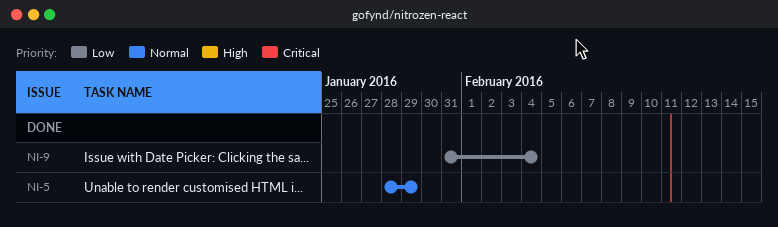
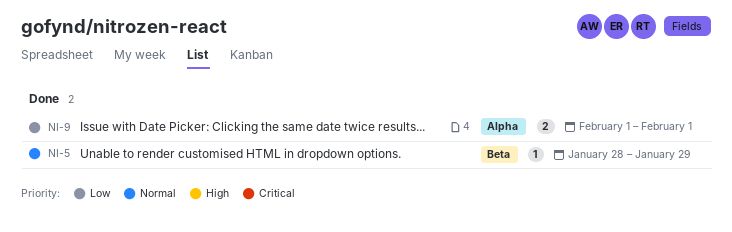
NI-9, start: Jan 31 -> Feb 1
NI-9, due: Feb 4 -> Feb 1

